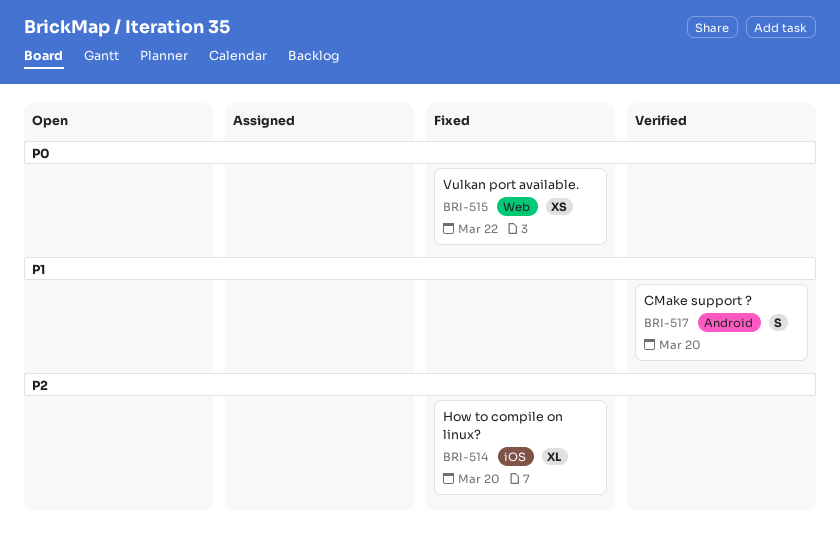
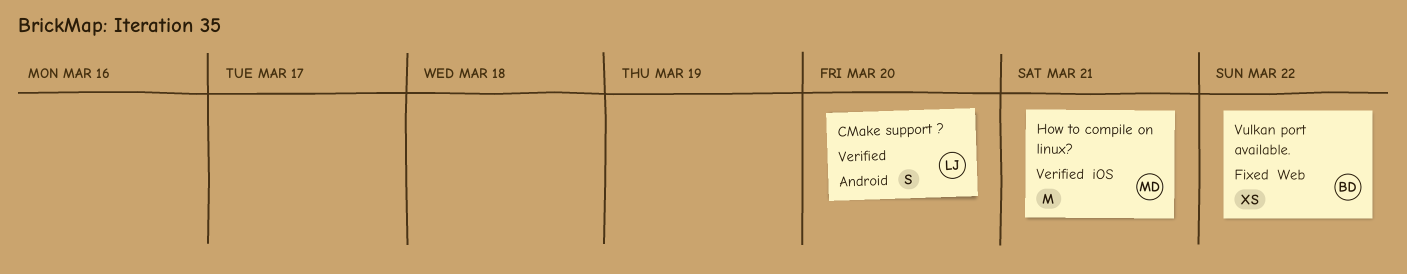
How to compile on linux?, status: Fixed -> Verified
How to compile on linux?, estimate: XL -> M
How to compile on linux?, due: Mar 20 -> Mar 21

